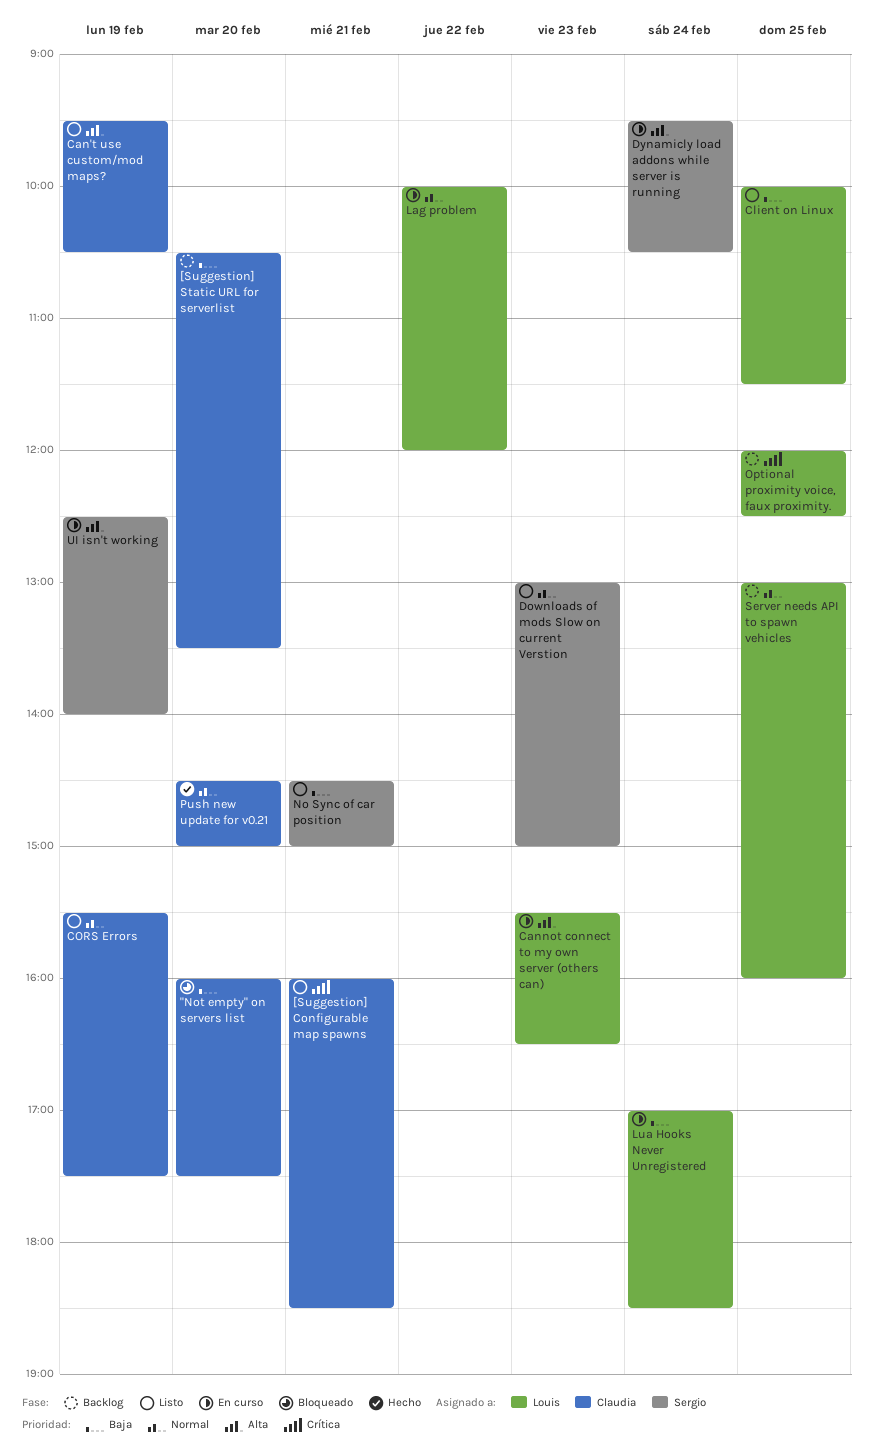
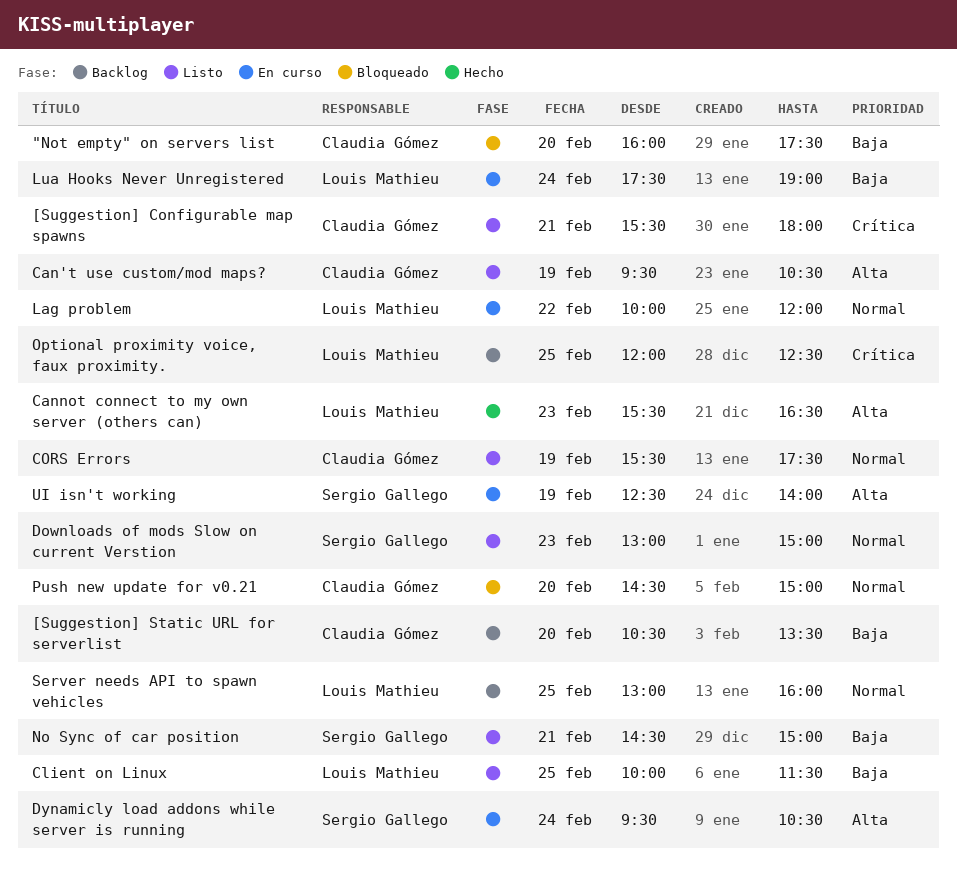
[Suggestion] Configurable map spawns, begins: 16:00 -> 15:30
[Suggestion] Configurable map spawns, ends: 18:30 -> 18:00
Cannot connect to my own server (others can), status: En curso -> Hecho
Lua Hooks Never Unregistered, begins: 17:00 -> 17:30
Lua Hooks Never Unregistered, ends: 18:30 -> 19:00
Push new update for v0.21, status: Hecho -> Bloqueado

